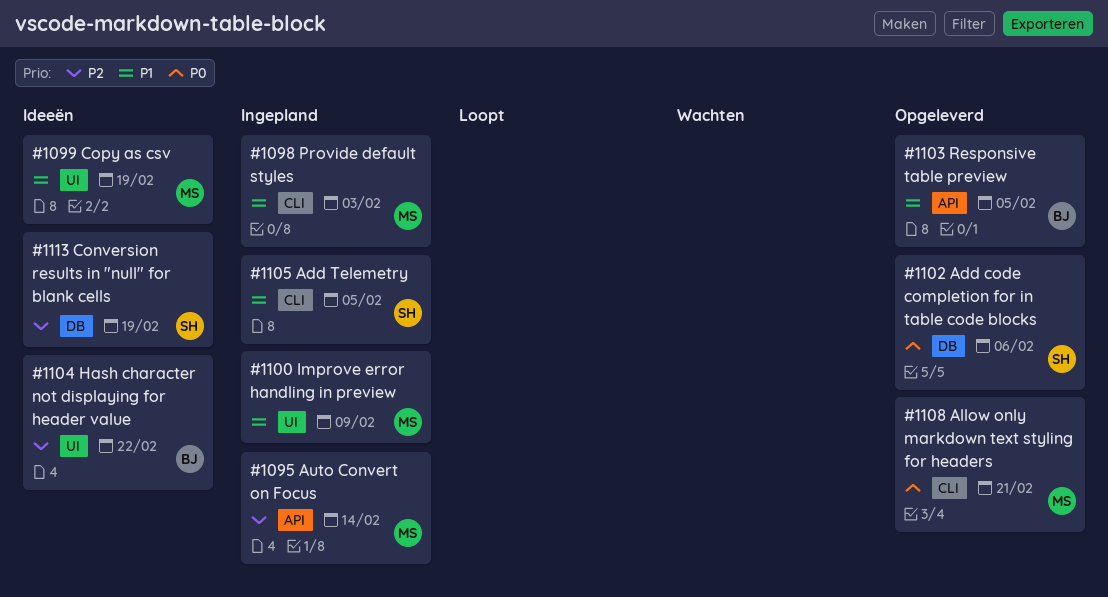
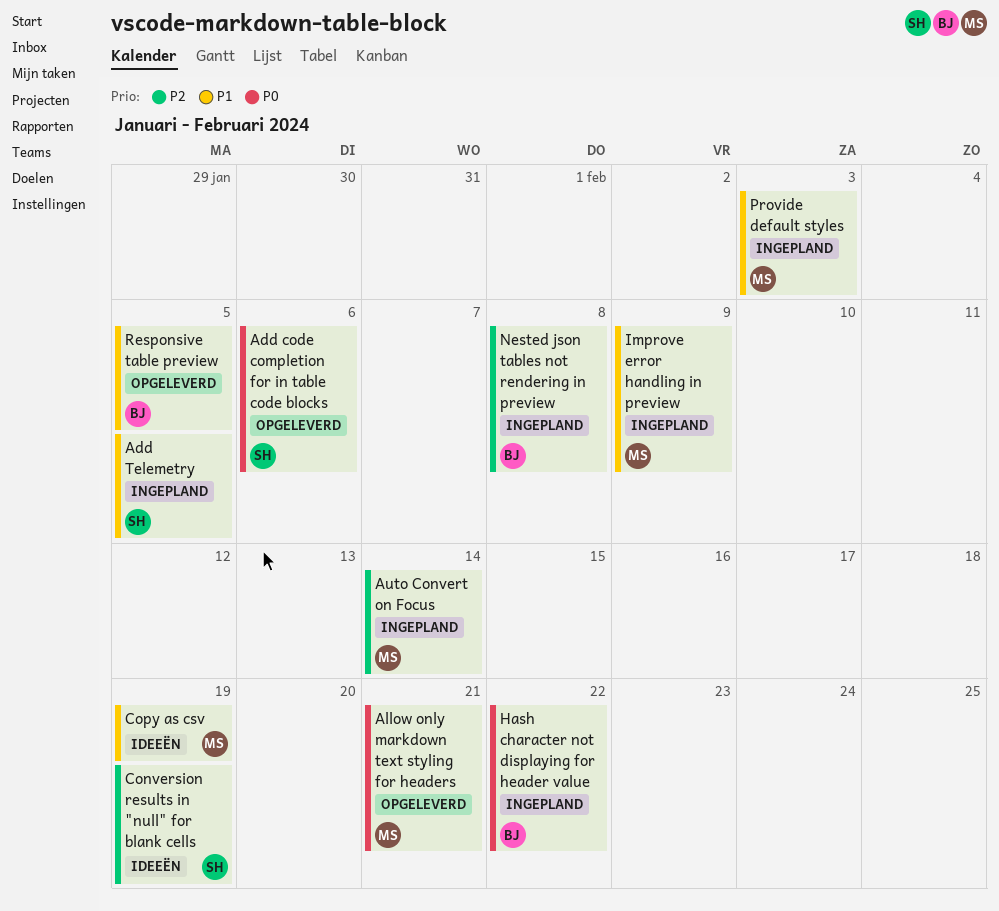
Hash character not displaying for header value, status: Ideeën -> Ingepland
Hash character not displaying for header value, priority: P2 -> P0
Nested json tables not rendering in preview: none -> present

